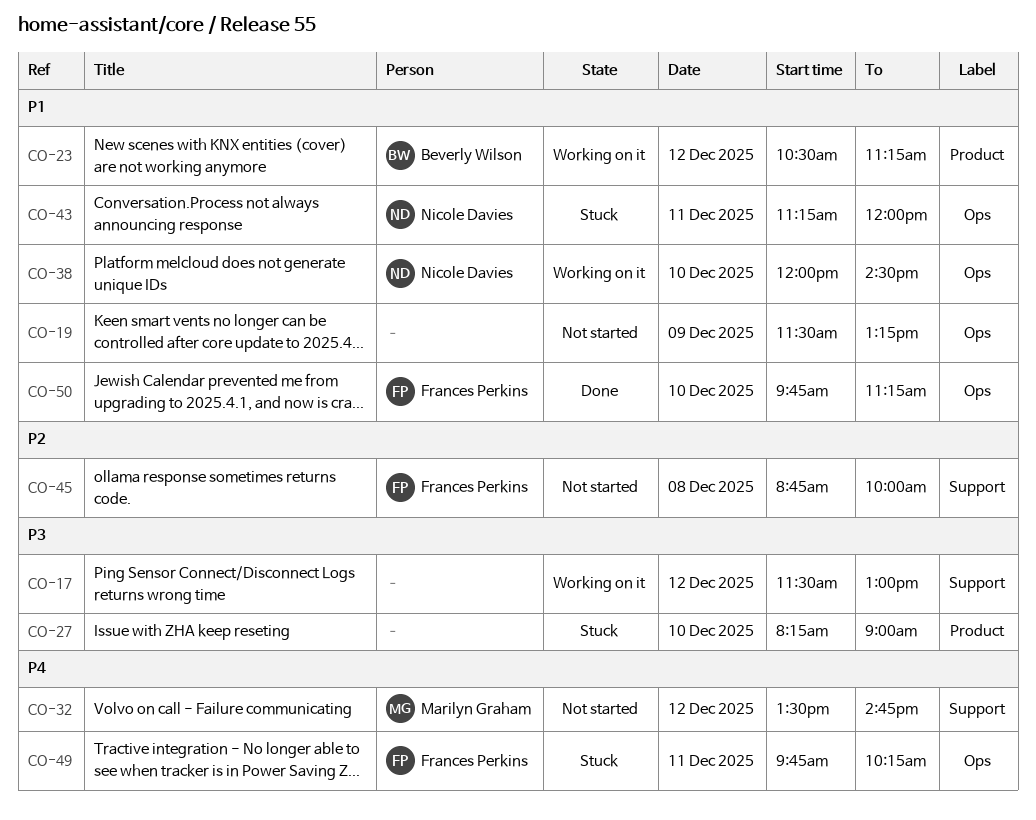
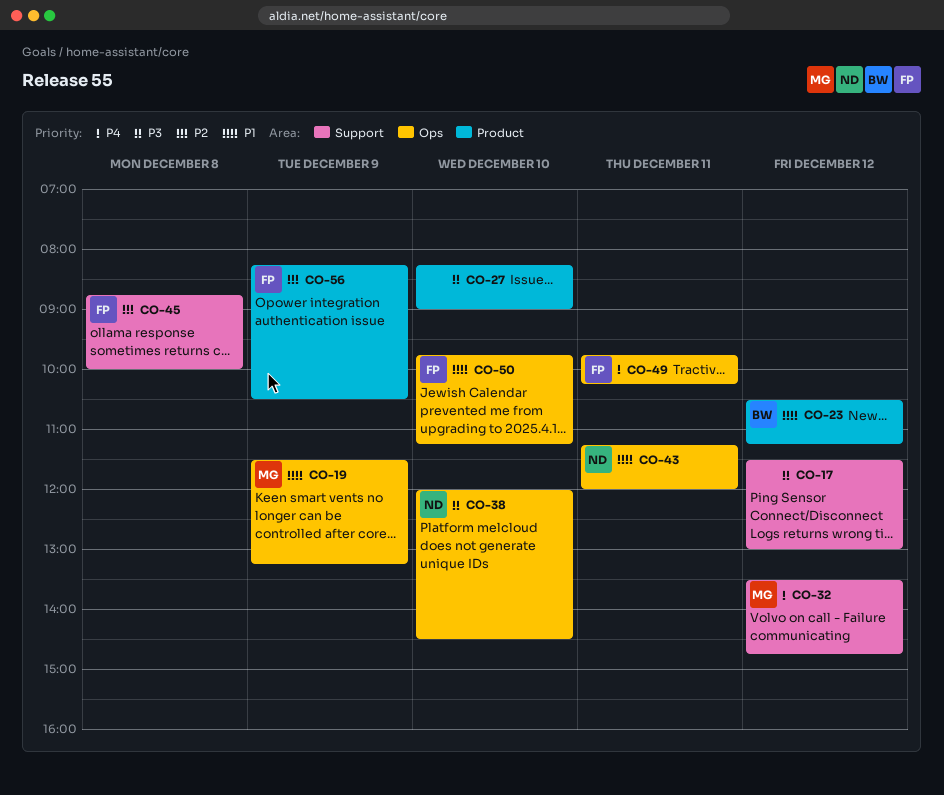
CO-19, owner: none -> Marilyn Graham
CO-38, priority: P1 -> P3
CO-56: none -> present

